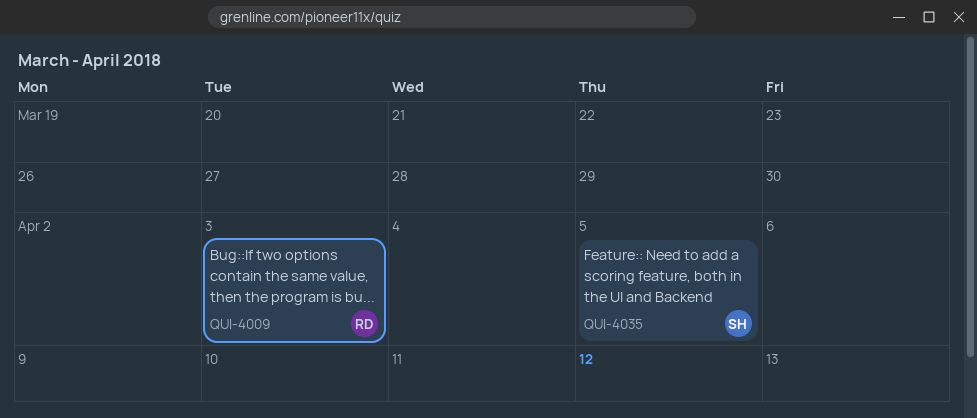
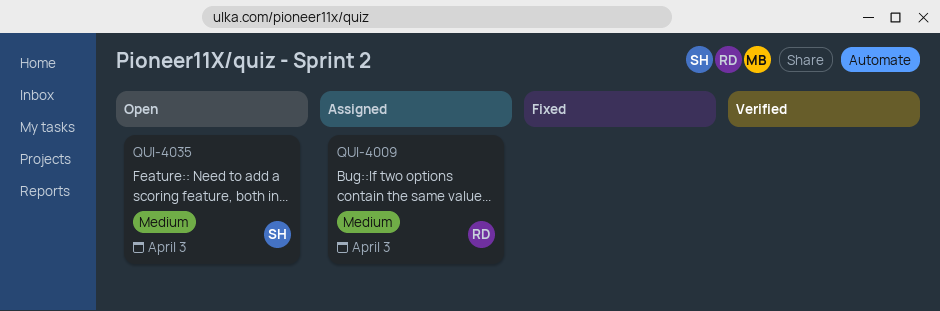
QUI-4035, due: Apr 5 -> Apr 3

